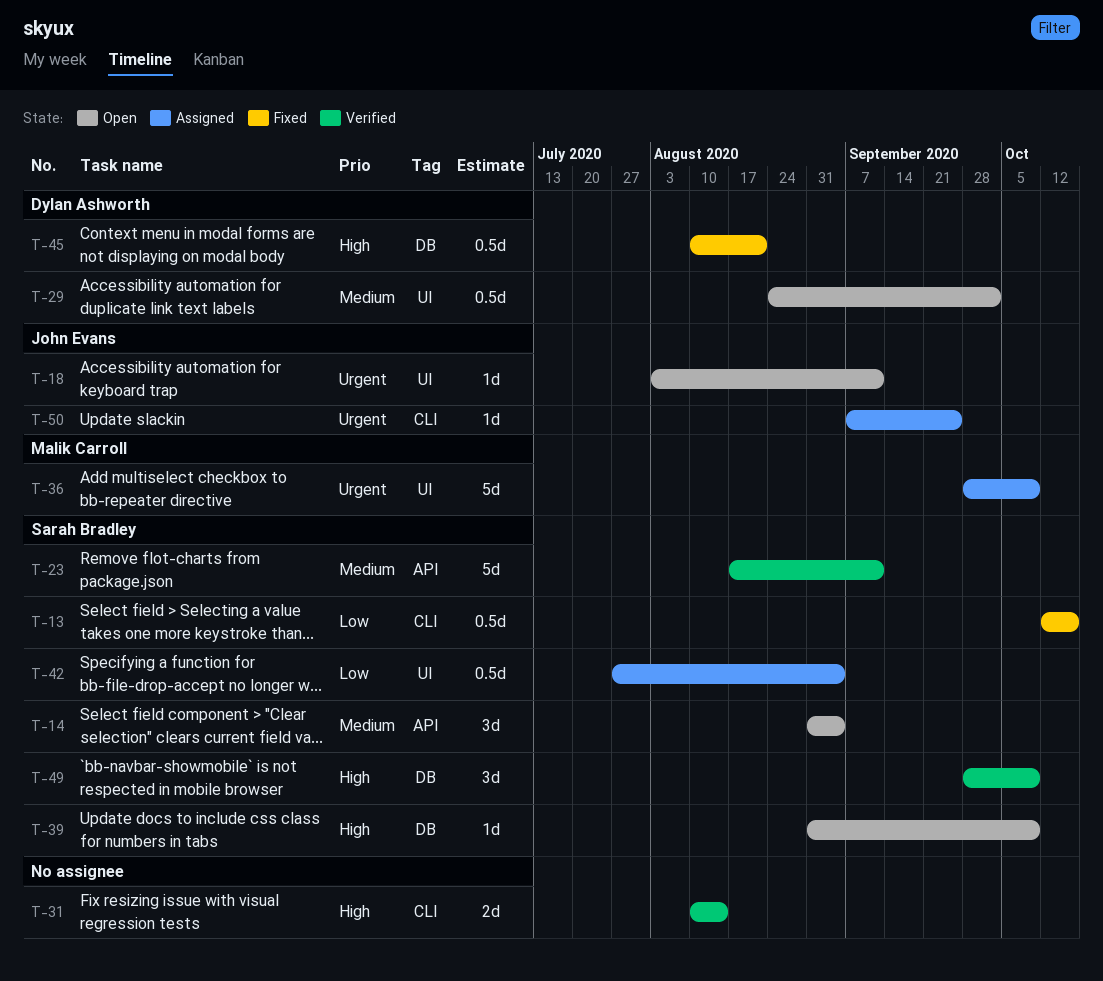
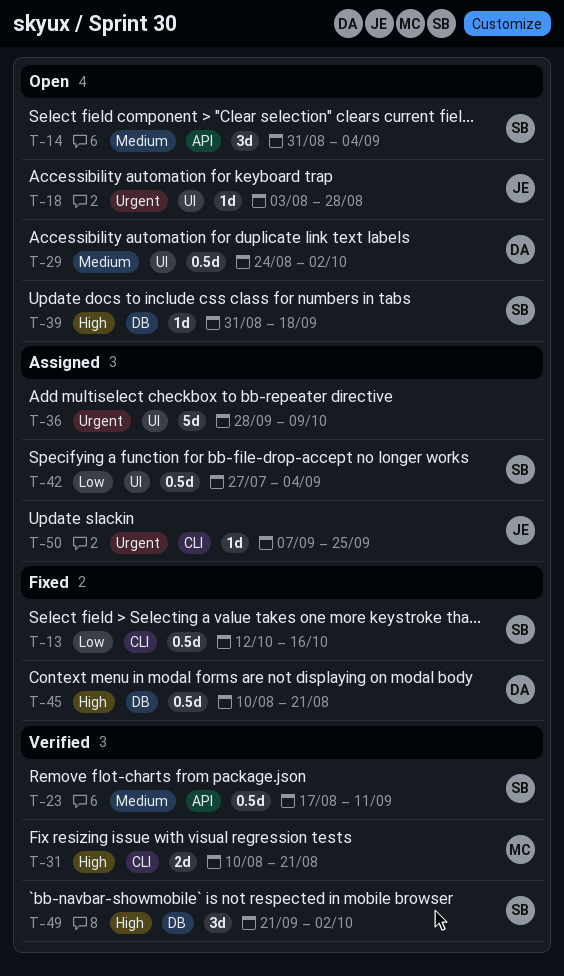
T-18, due: Sep 11 -> Aug 28
T-23, estimate: 5d -> 0.5d
T-31, owner: none -> Malik Carroll
T-31, due: Aug 14 -> Aug 21
T-36, owner: Malik Carroll -> none
T-39, due: Oct 9 -> Sep 18
T-49, start: Sep 28 -> Sep 21
T-49, due: Oct 9 -> Oct 2

